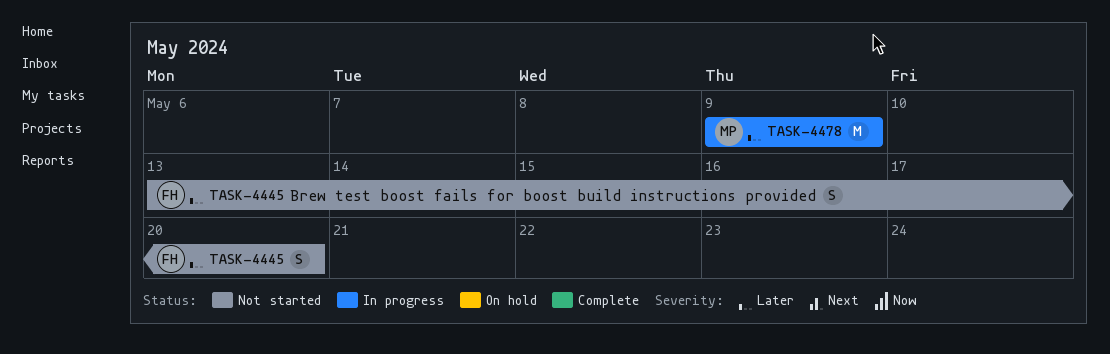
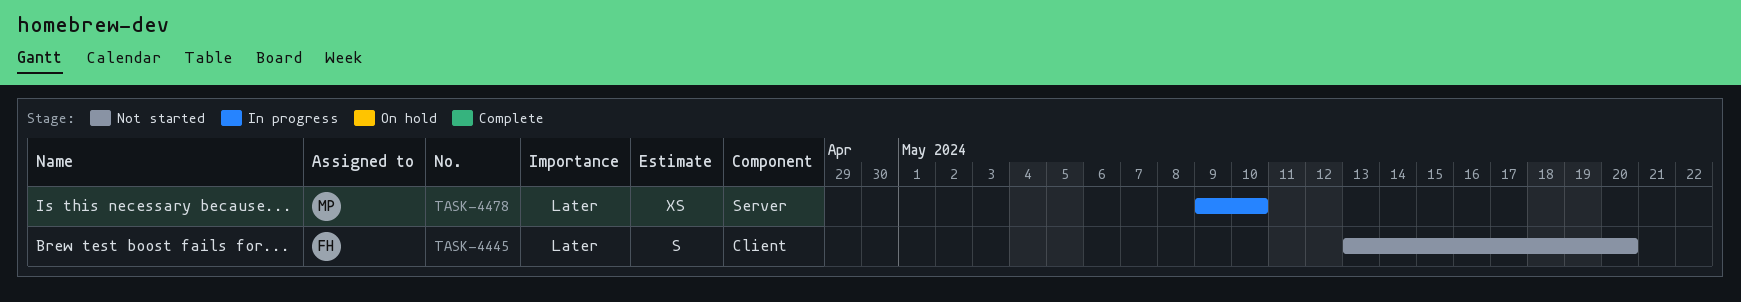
TASK-4478, estimate: M -> XS
TASK-4478, due: May 9 -> May 10

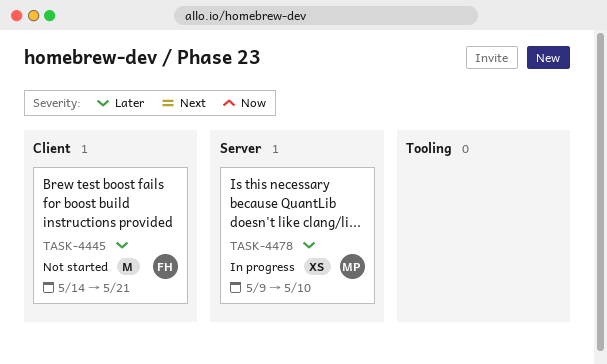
TASK-4445, estimate: S -> M
TASK-4445, start: May 13 -> May 14
TASK-4445, due: May 20 -> May 21

